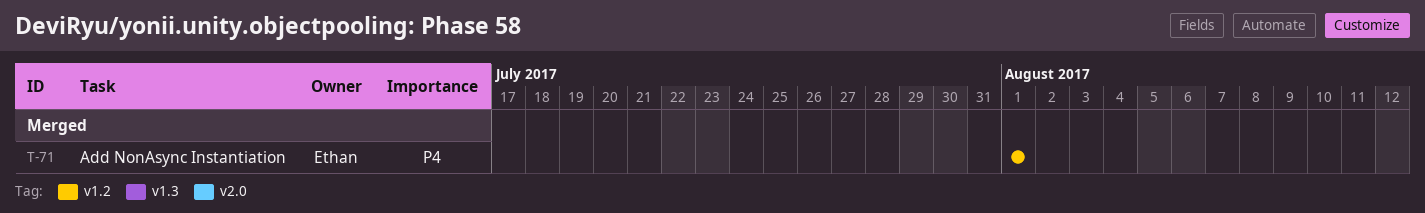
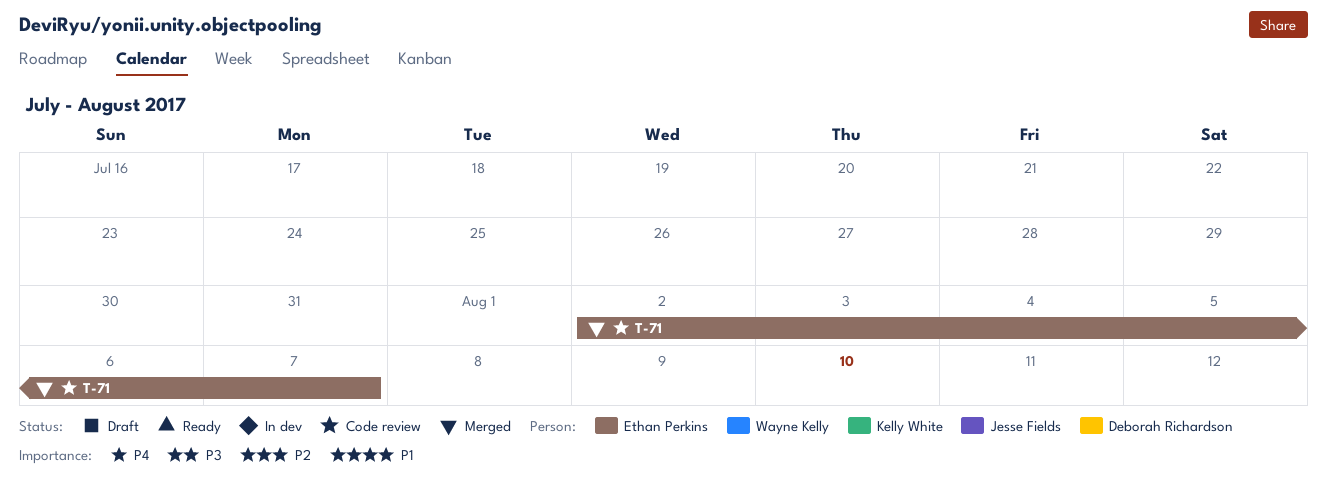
T-71, start: Aug 1 -> Aug 2
T-71, due: Aug 1 -> Aug 7

